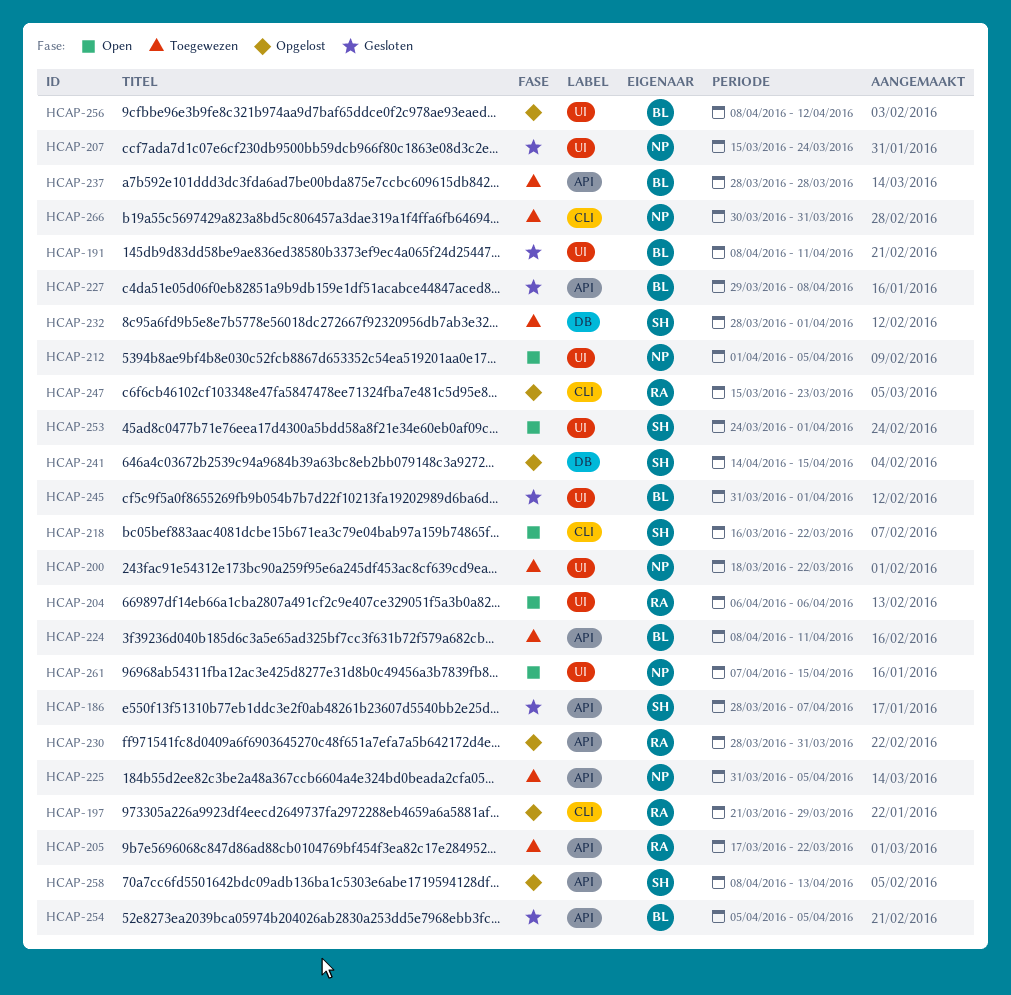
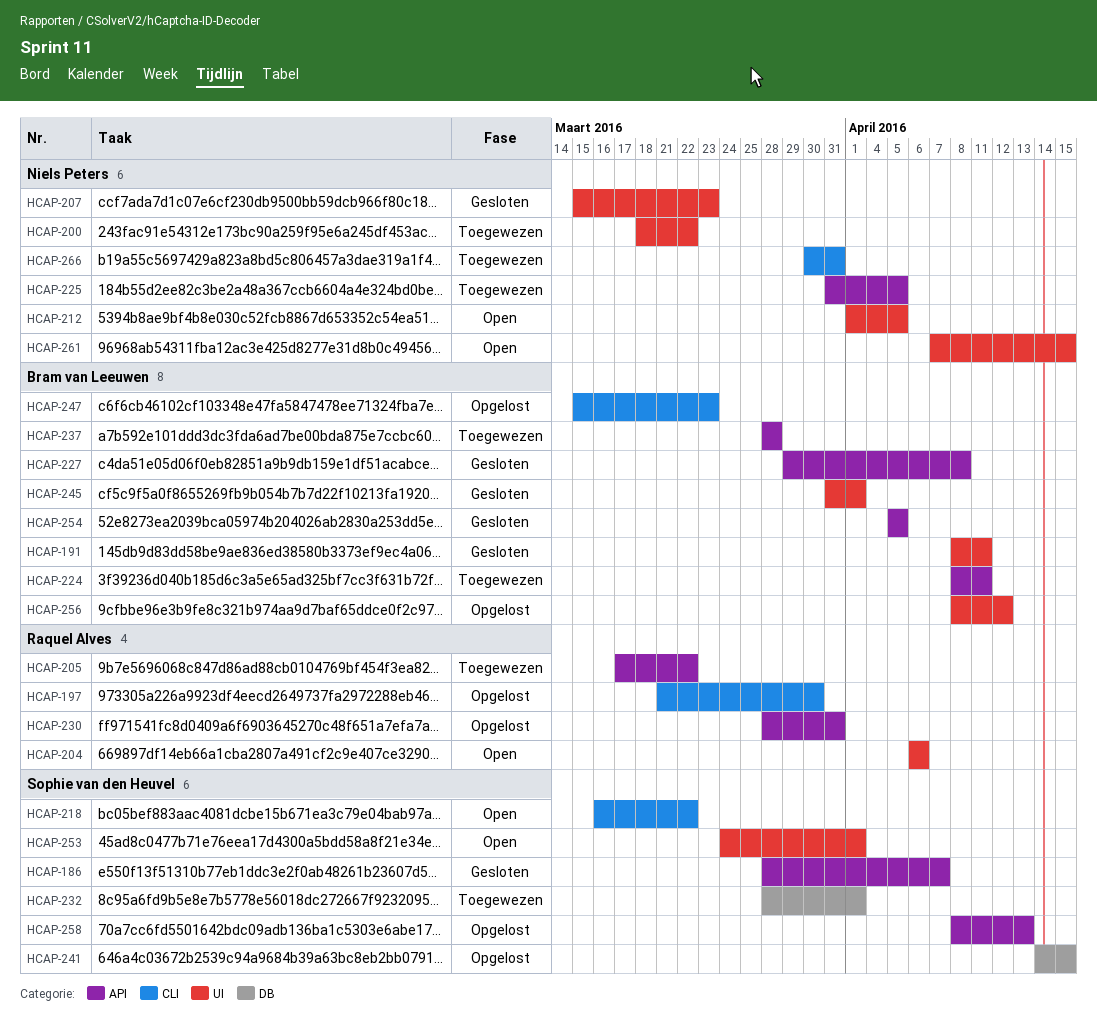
HCAP-197, due: Mar 29 -> Mar 30
HCAP-207, due: Mar 24 -> Mar 23
HCAP-247, owner: Raquel Alves -> Bram van Leeuwen

